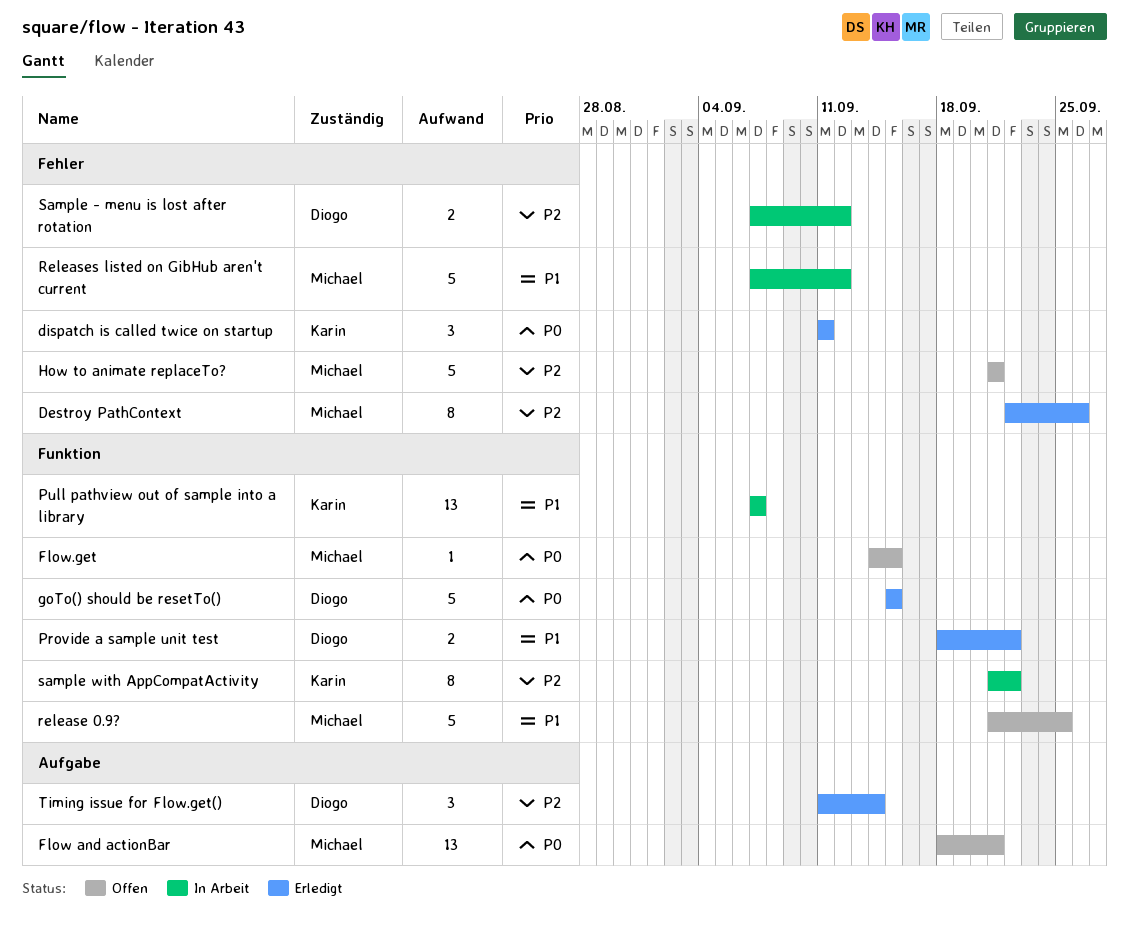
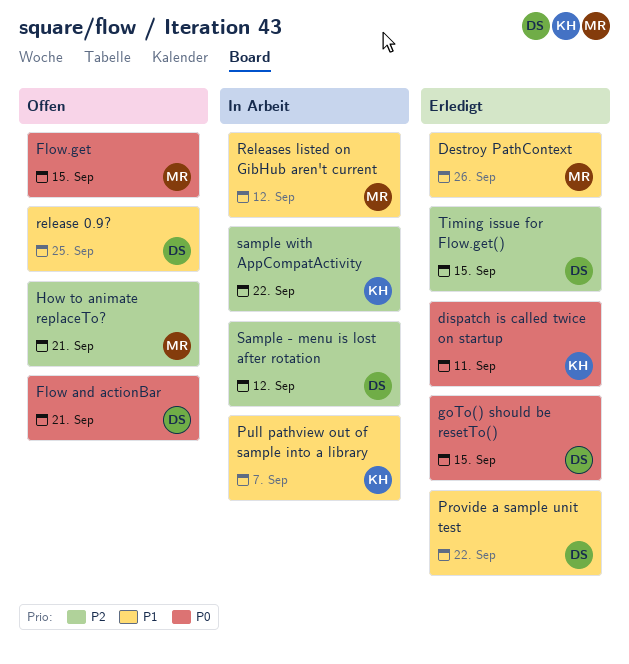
Destroy PathContext, priority: P2 -> P1
Flow and actionBar, owner: Michael -> Diogo
release 0.9?, owner: Michael -> Diogo
Timing issue for Flow.get(), due: Sep 14 -> Sep 15

